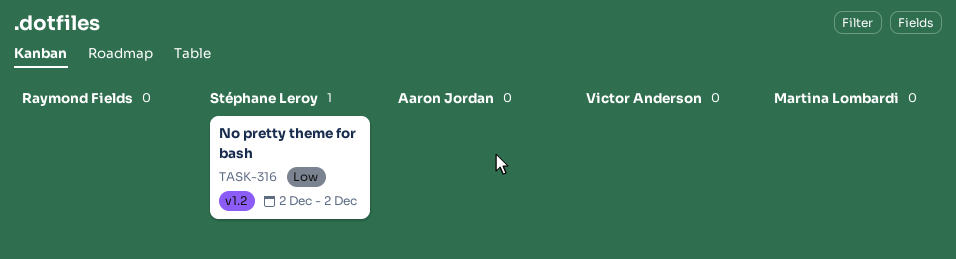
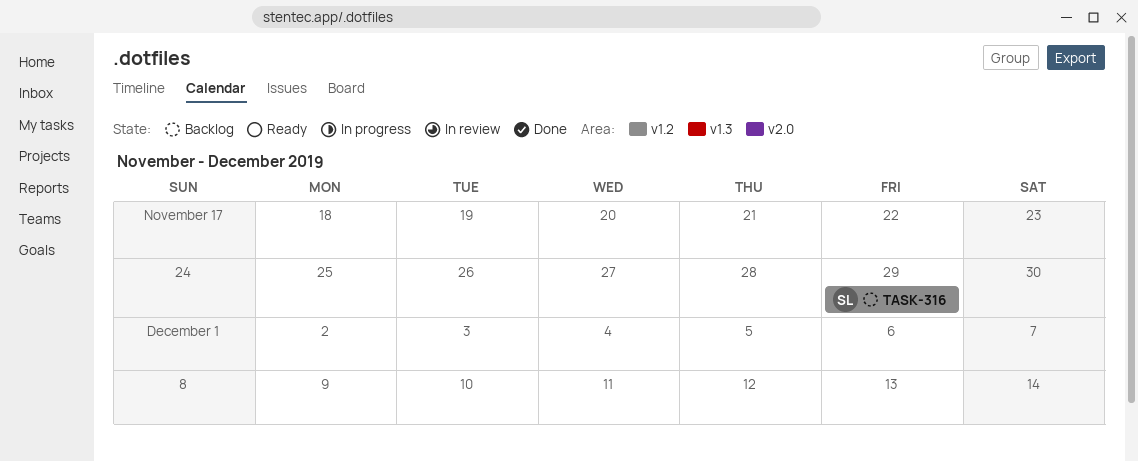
TASK-316, start: Dec 2 -> Nov 29
TASK-316, due: Dec 2 -> Nov 29

